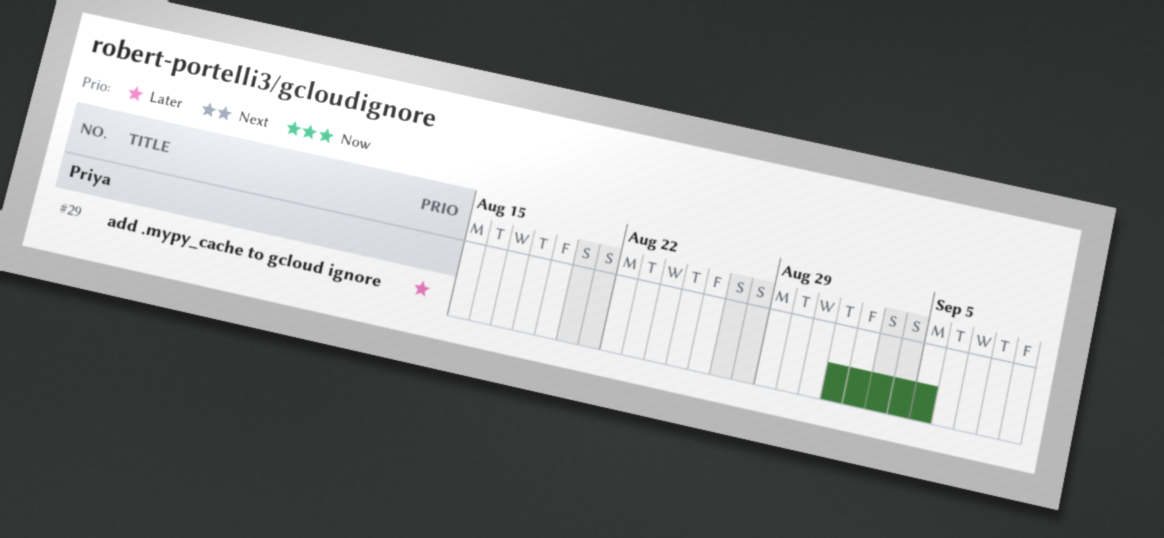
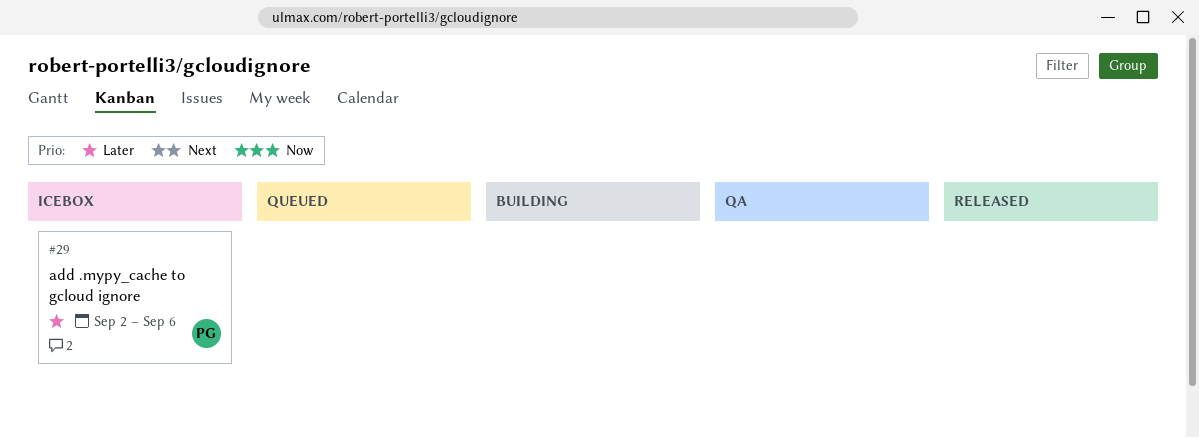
#29, start: Sep 1 -> Sep 2
#29, due: Sep 5 -> Sep 6

